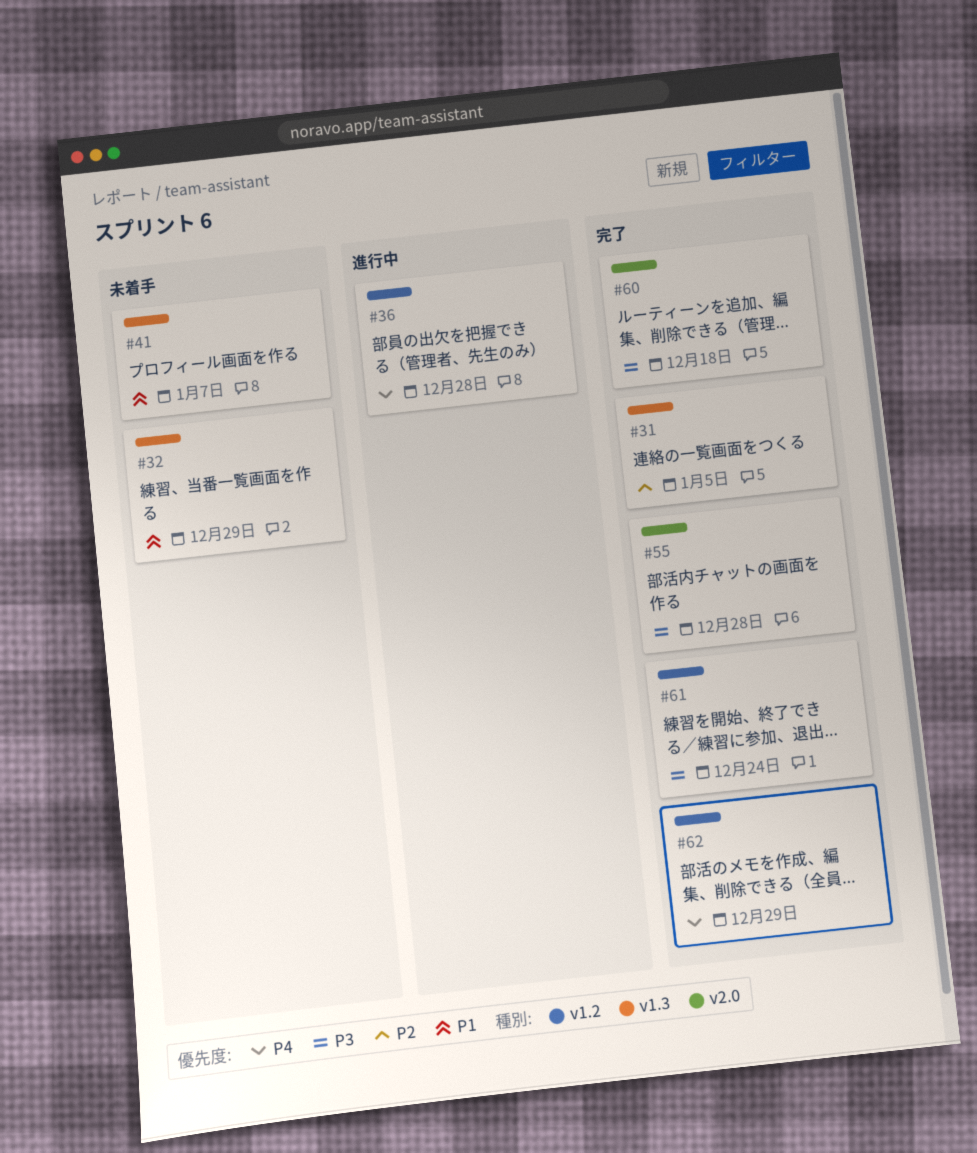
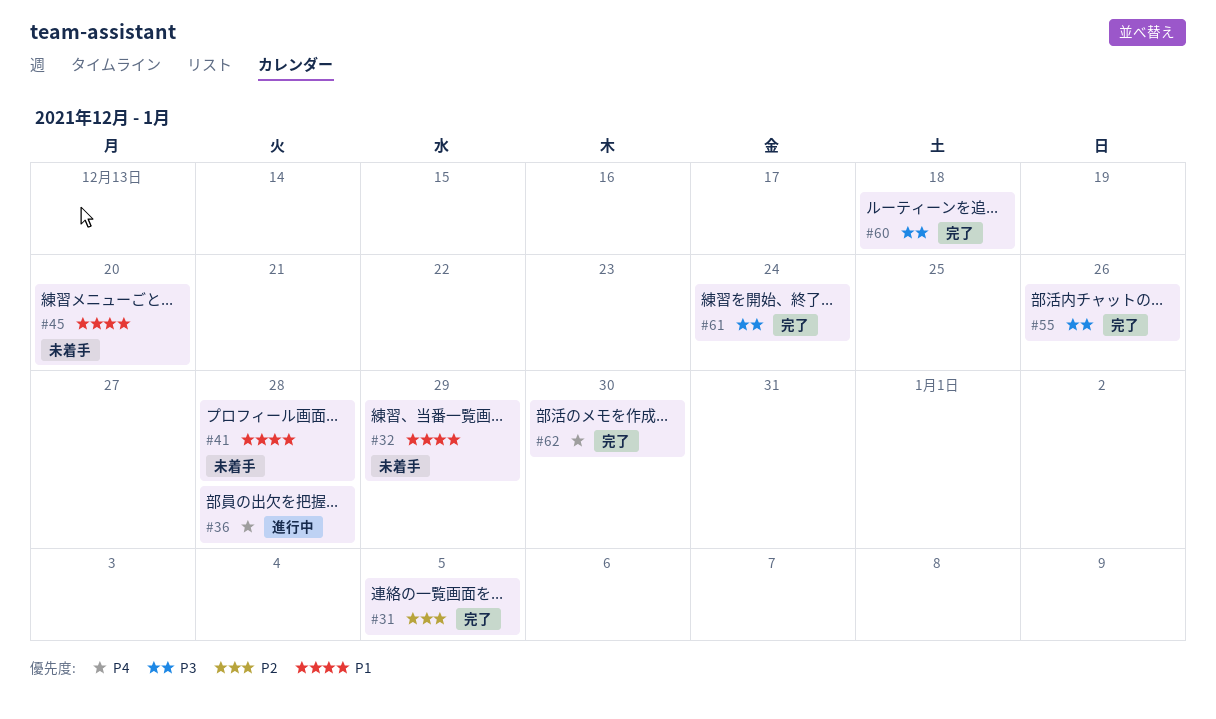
#41, due: Jan 7 -> Dec 28
#45: none -> present
#55, due: Dec 28 -> Dec 26
#62, due: Dec 29 -> Dec 30

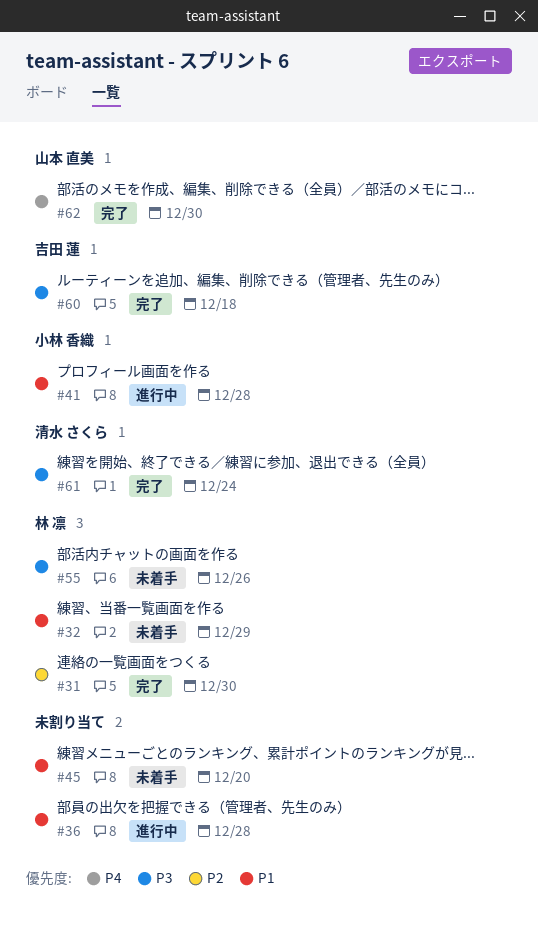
#31, due: Jan 5 -> Dec 30
#36, priority: P4 -> P1
#41, status: 未着手 -> 進行中
#55, status: 完了 -> 未着手

